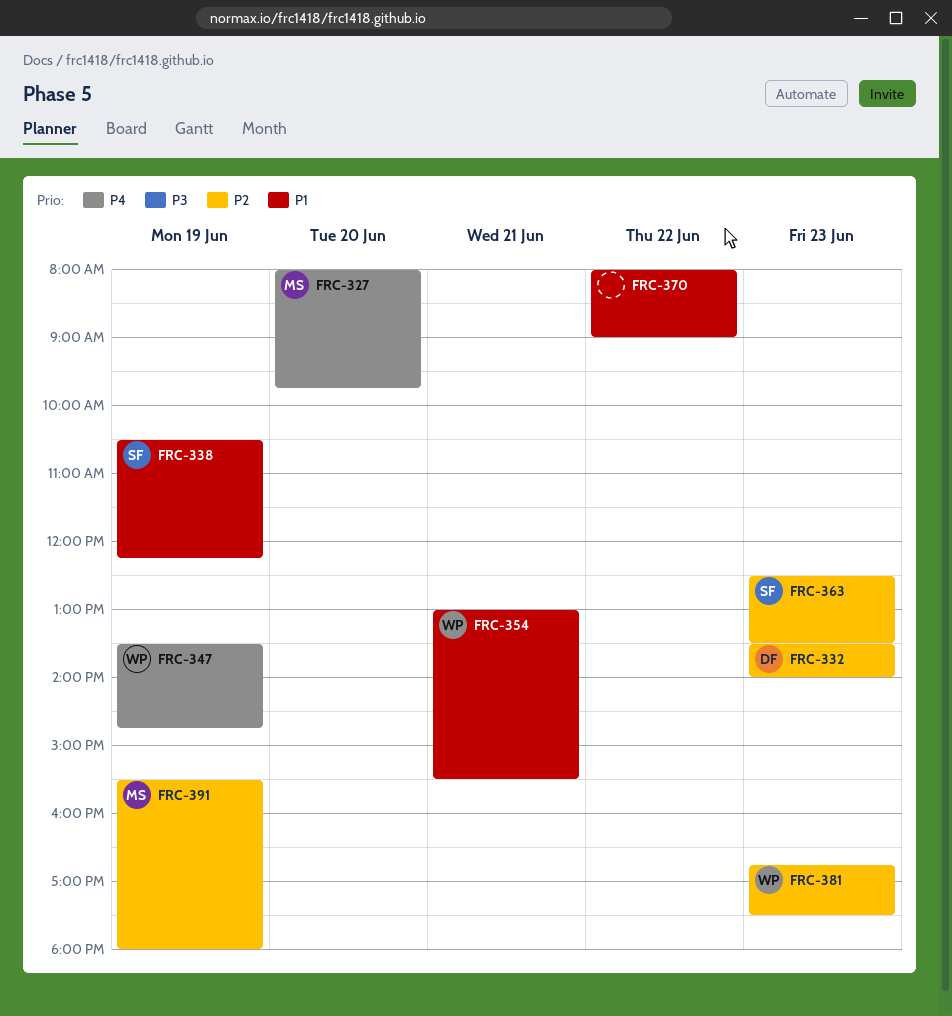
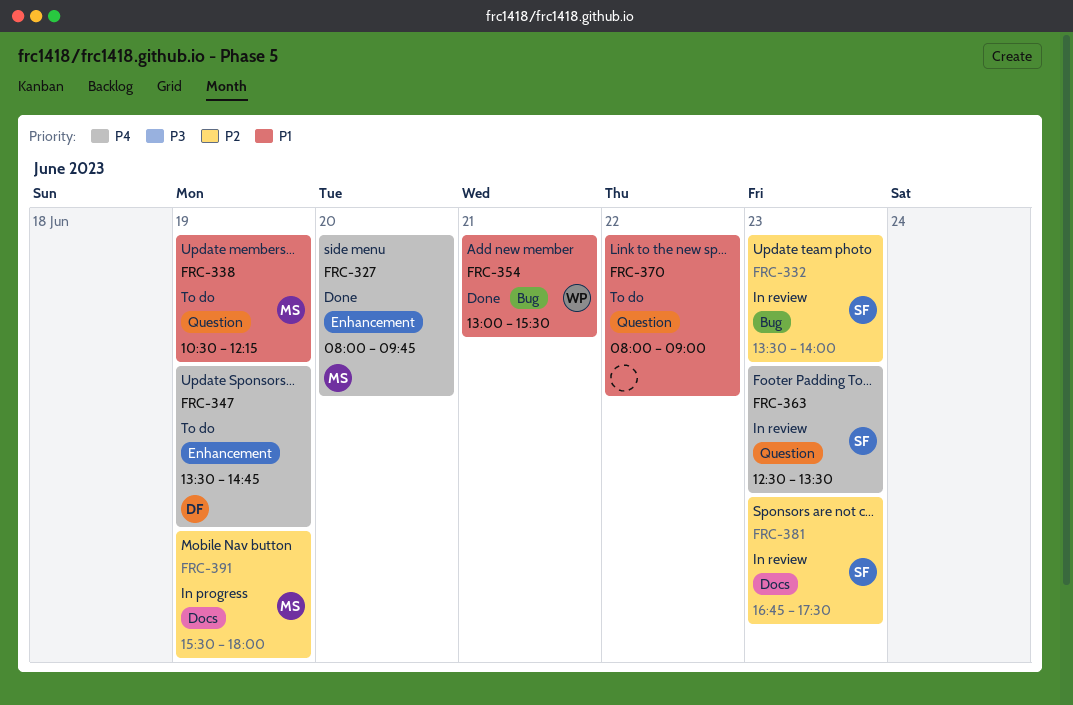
FRC-332, owner: DF -> SF
FRC-338, owner: SF -> MS
FRC-347, owner: WP -> DF
FRC-363, priority: P2 -> P4
FRC-381, owner: WP -> SF

